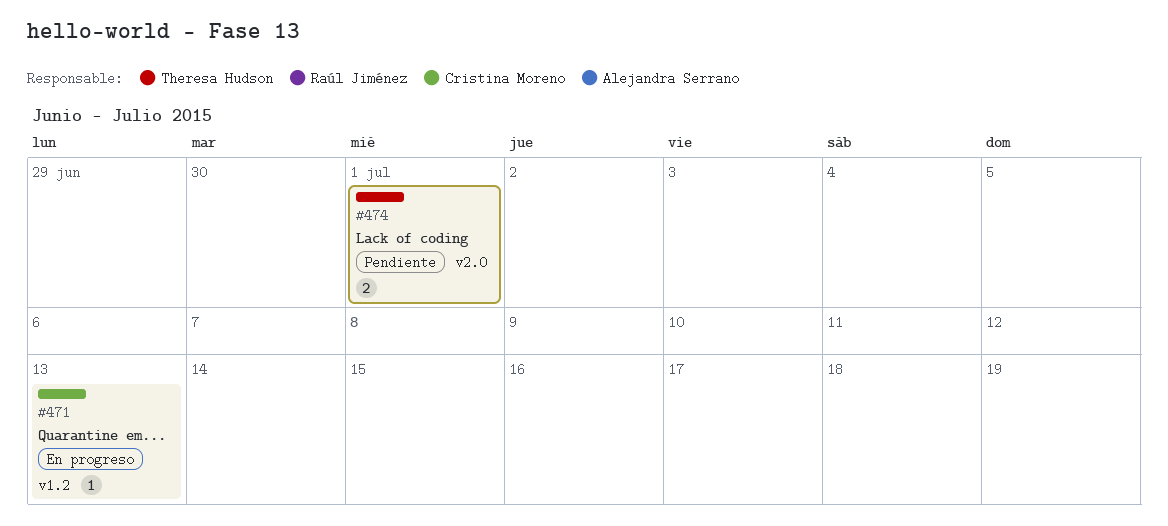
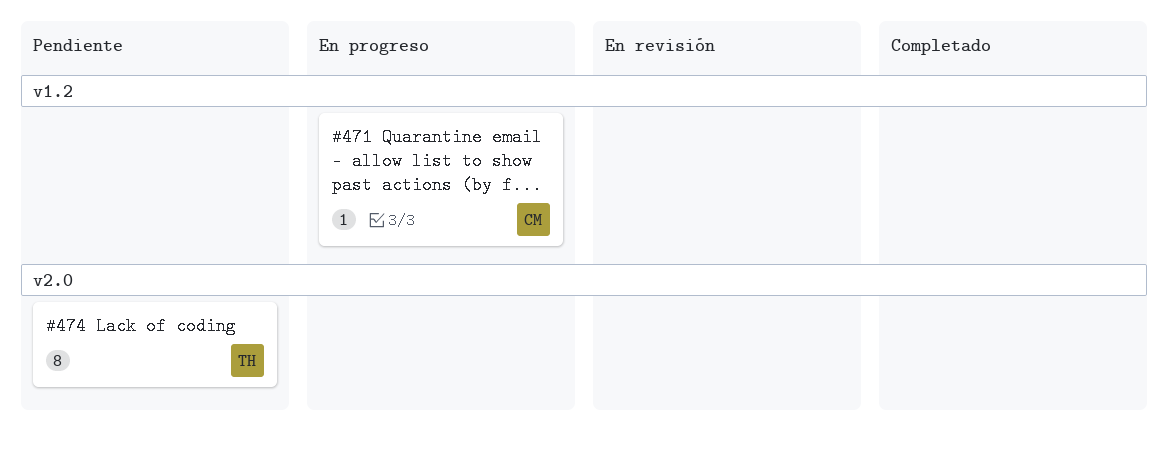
#474, estimate: 2 -> 8

